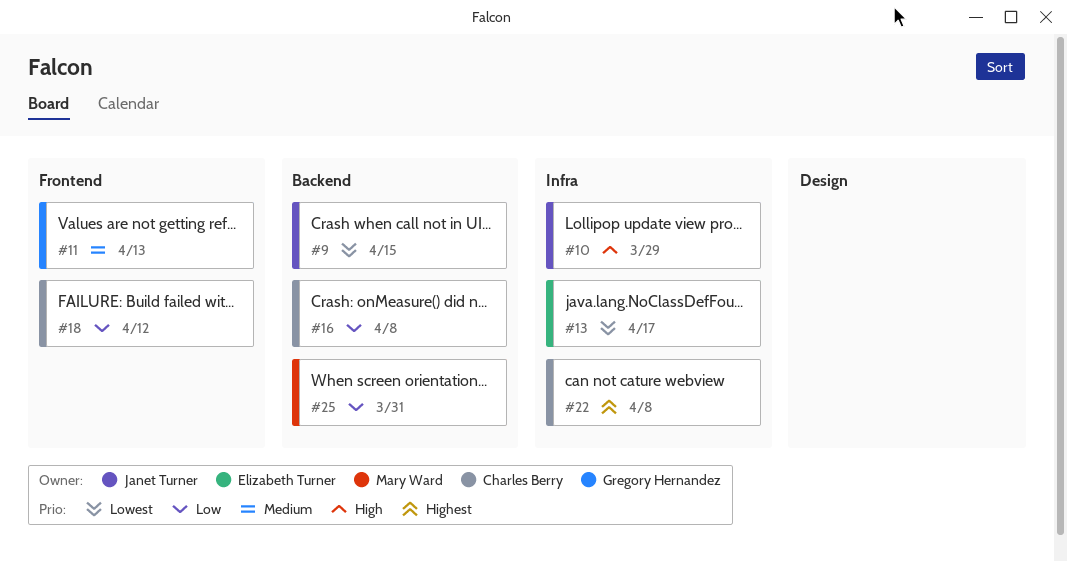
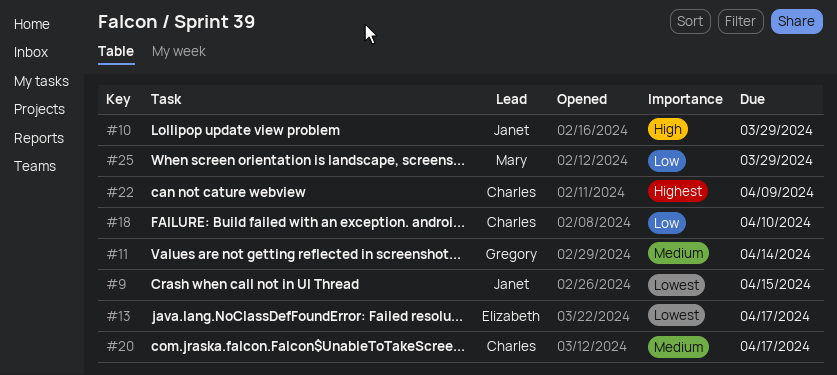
#11, due: Apr 13 -> Apr 14
#16: present -> none
#18, due: Apr 12 -> Apr 10
#20: none -> present
#22, due: Apr 8 -> Apr 9
#25, due: Mar 31 -> Mar 29

